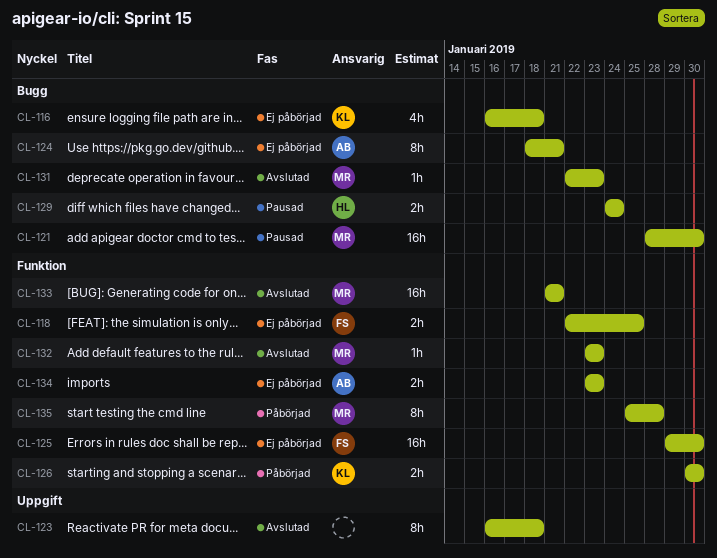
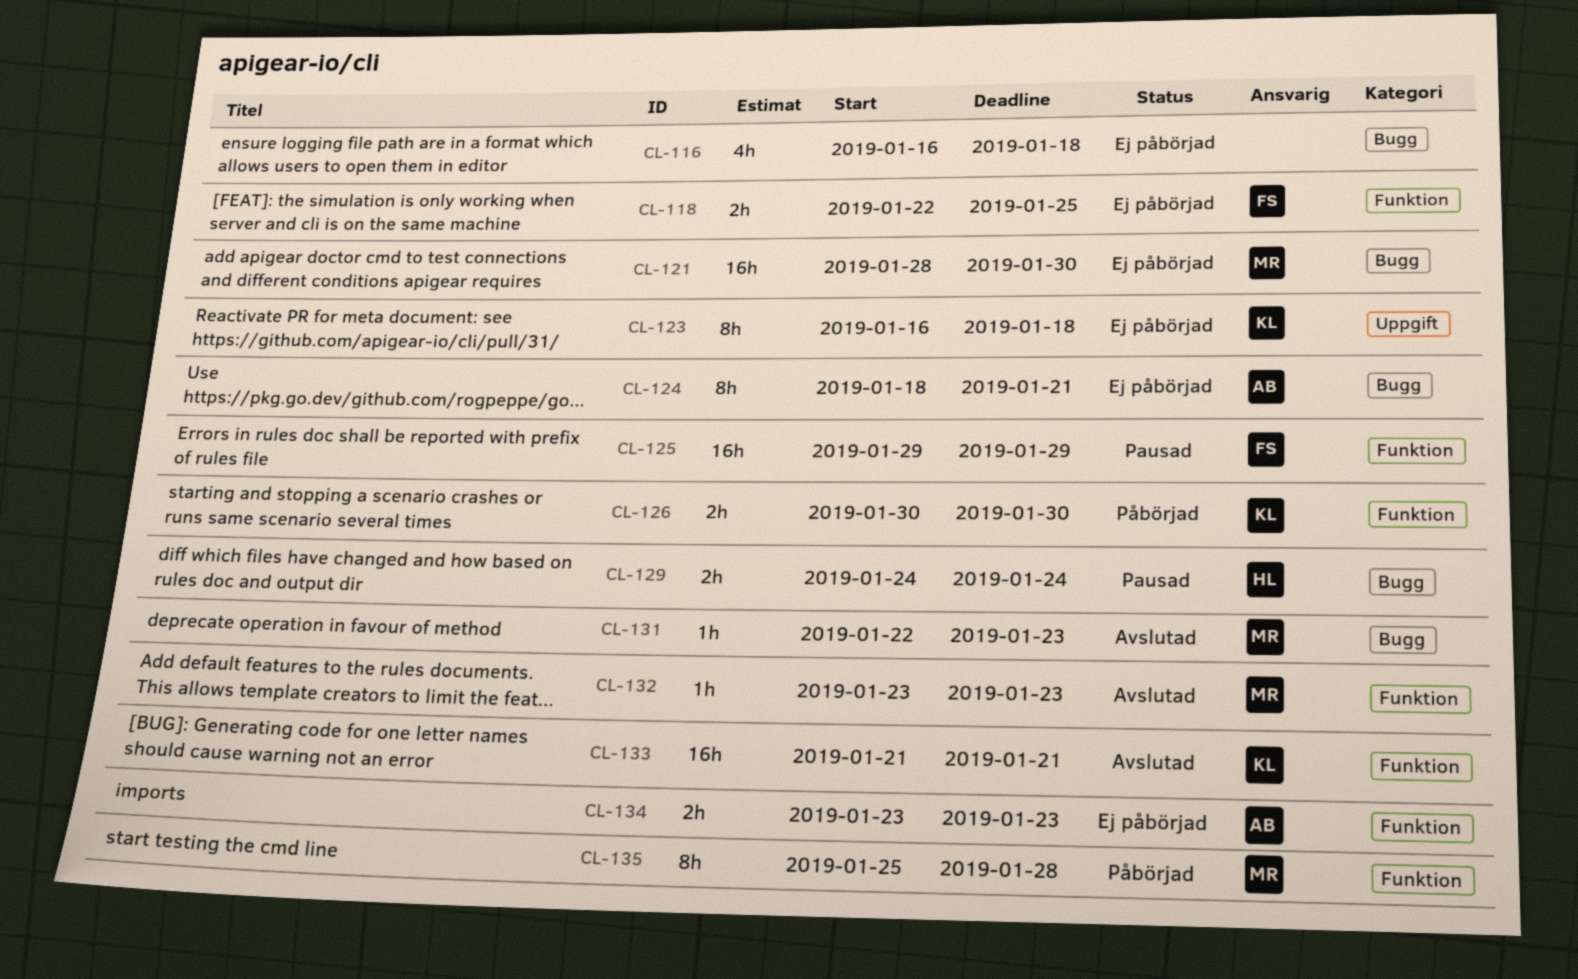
CL-116, owner: KL -> none
CL-121, status: Pausad -> Ej påbörjad
CL-123, status: Avslutad -> Ej påbörjad
CL-123, owner: none -> KL
CL-125, status: Ej påbörjad -> Pausad
CL-125, due: Jan 30 -> Jan 29
CL-133, owner: MR -> KL

